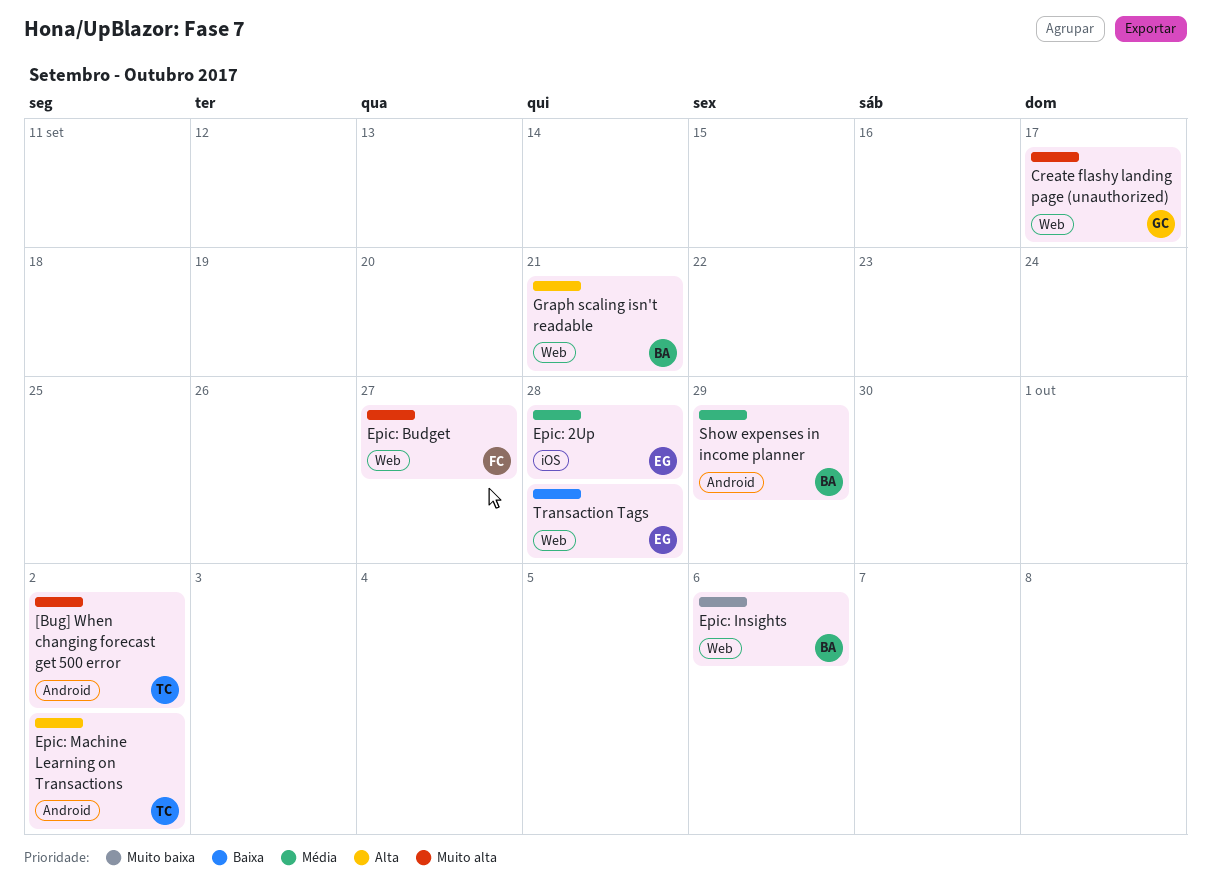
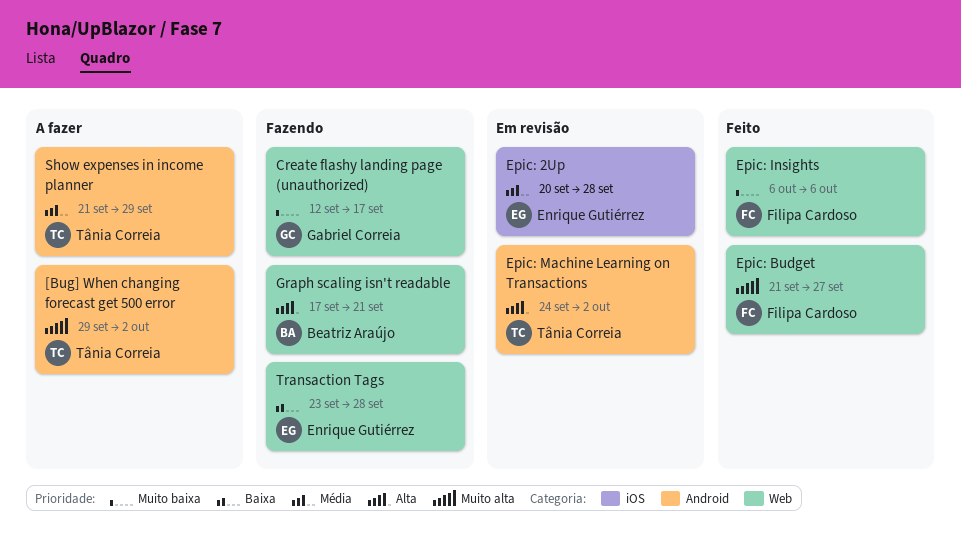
Create flashy landing page (unauthorized), priority: Muito alta -> Muito baixa
Epic: Insights, owner: Beatriz Araújo -> Filipa Cardoso
Show expenses in income planner, owner: Beatriz Araújo -> Tânia Correia

